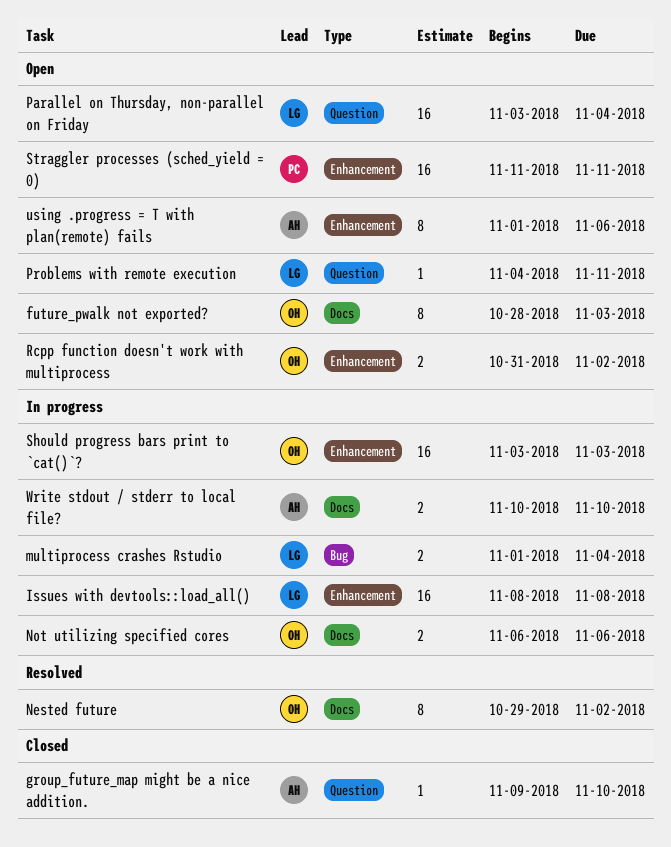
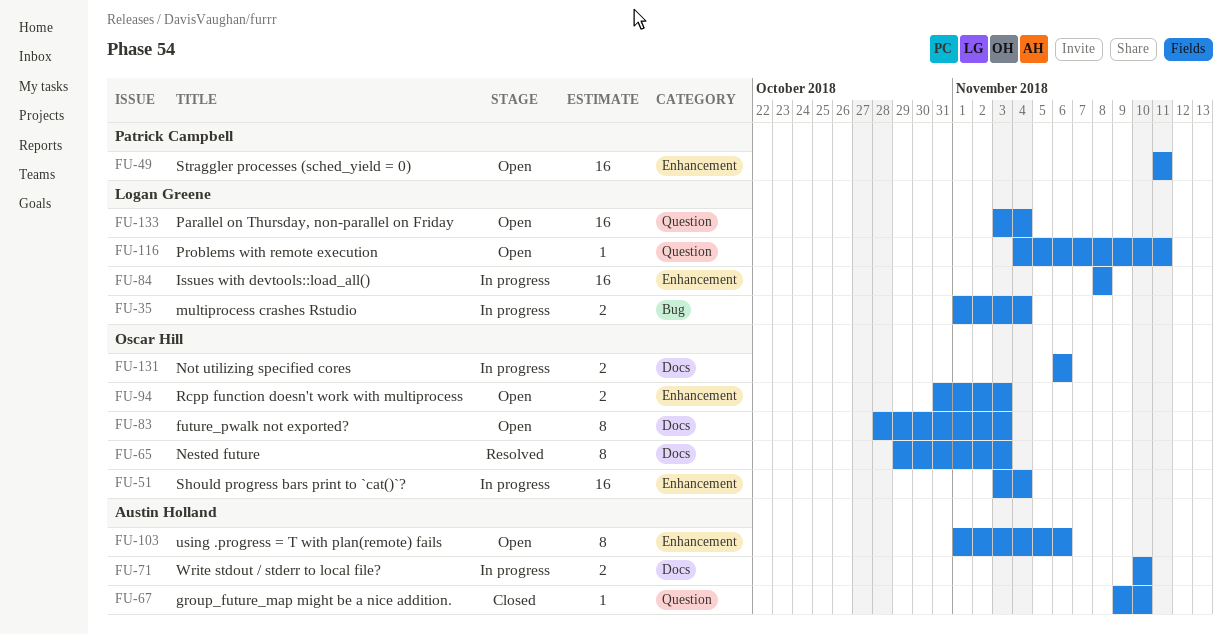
Nested future, due: Nov 2 -> Nov 3
Rcpp function doesn't work with multiprocess, due: Nov 2 -> Nov 3
Should progress bars print to `cat()`?, due: Nov 3 -> Nov 4

